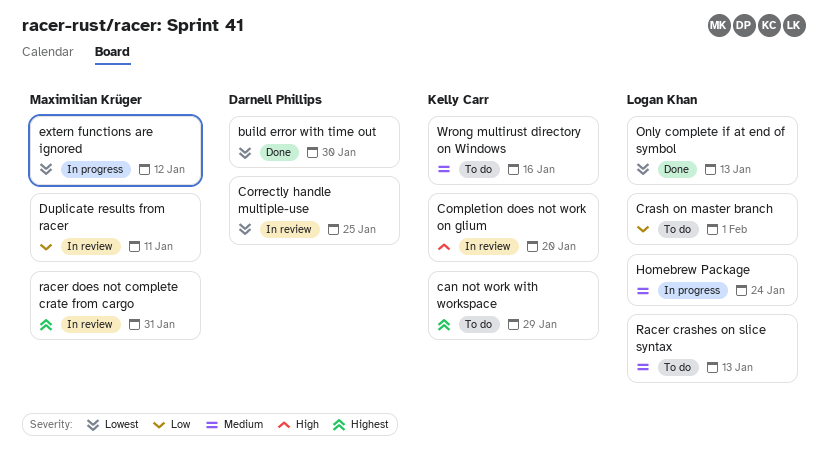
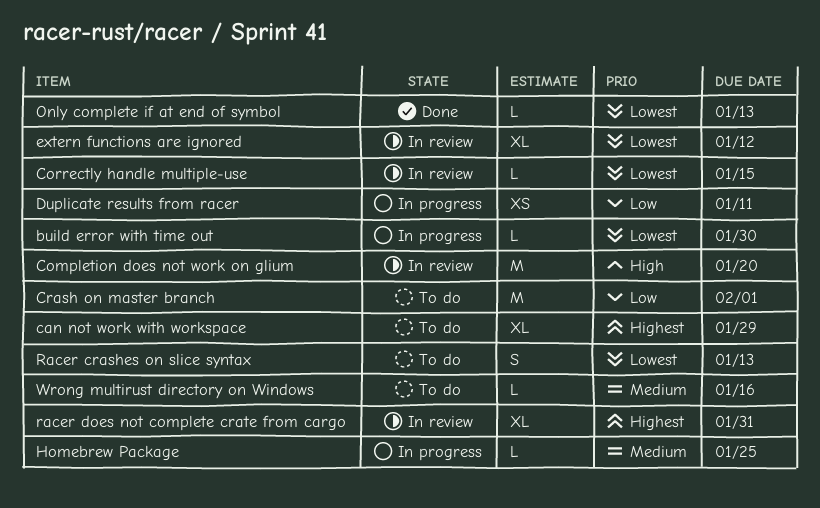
build error with time out, status: Done -> In progress
Correctly handle multiple-use, due: Jan 25 -> Jan 15
Duplicate results from racer, status: In review -> In progress
extern functions are ignored, status: In progress -> In review
Homebrew Package, due: Jan 24 -> Jan 25
Racer crashes on slice syntax, priority: Medium -> Lowest

